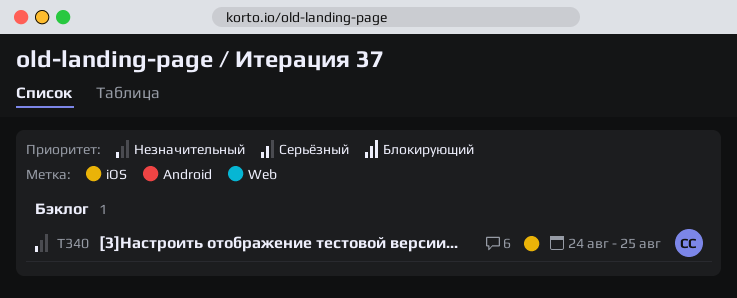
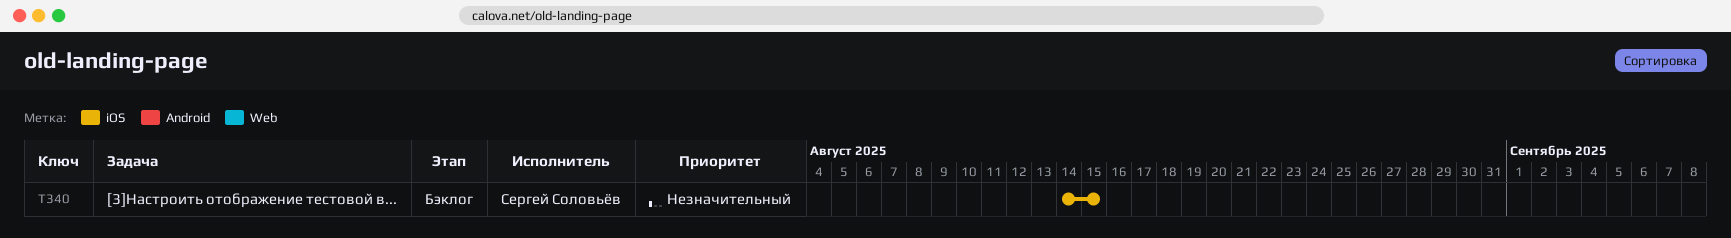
T340, start: Aug 24 -> Aug 14
T340, due: Aug 25 -> Aug 15

